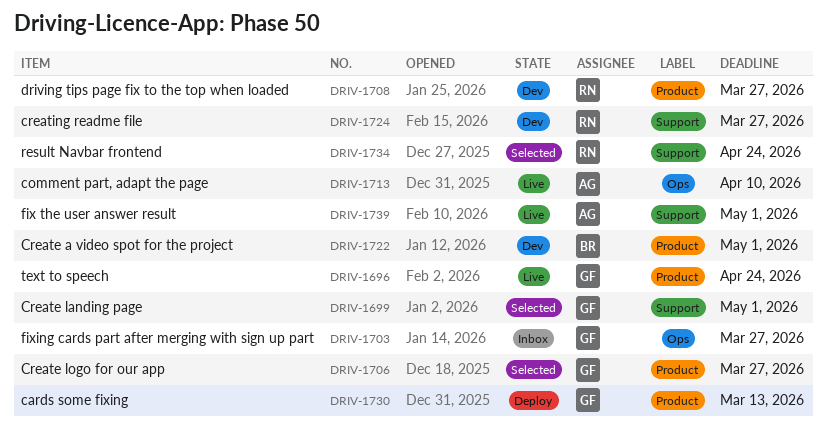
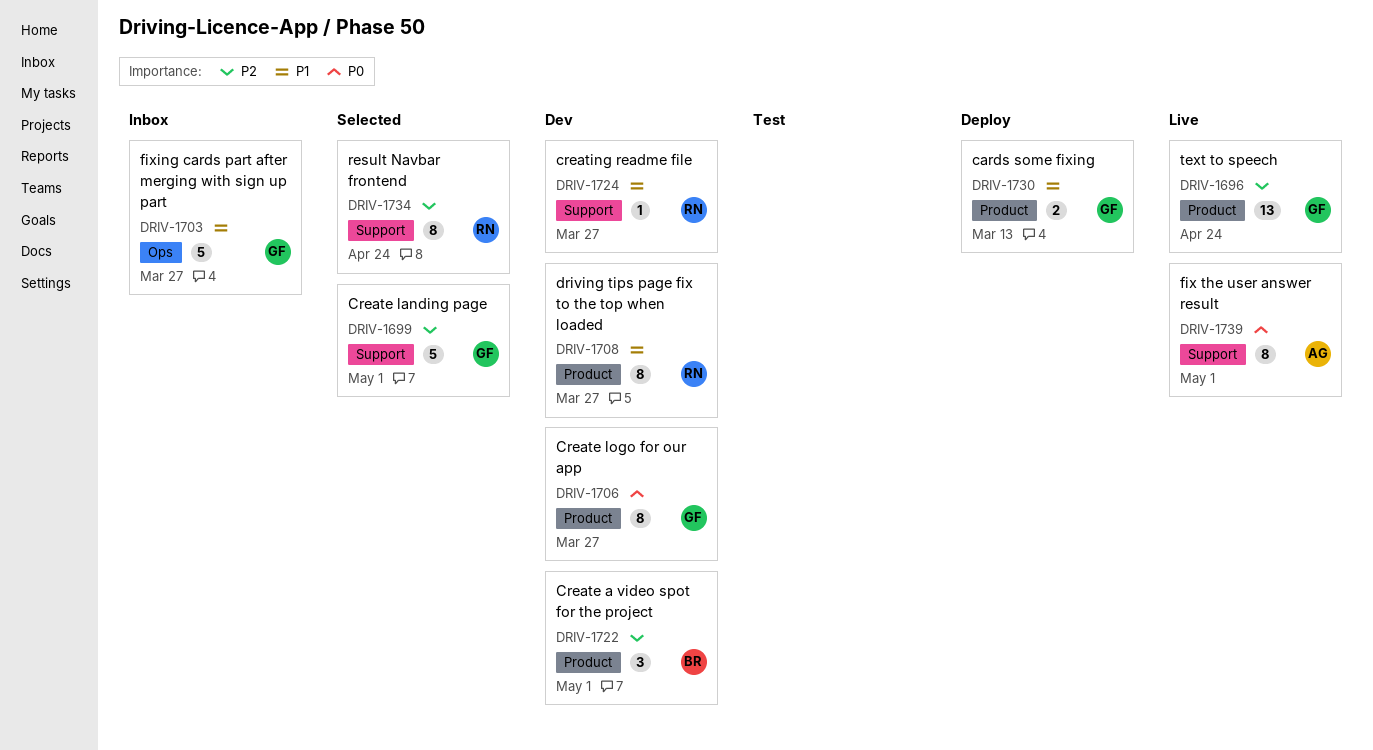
DRIV-1706, status: Selected -> Dev
DRIV-1713: present -> none

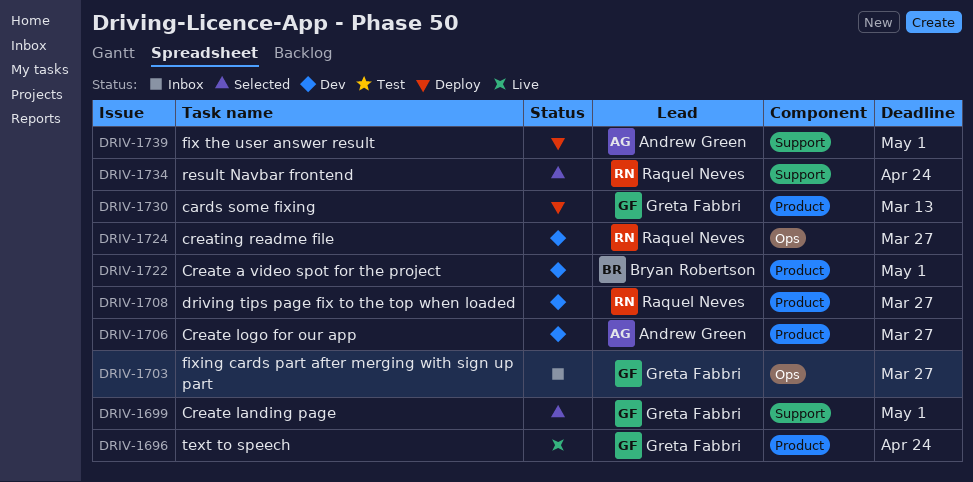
DRIV-1706, owner: Greta Fabbri -> Andrew Green
DRIV-1724, label: Support -> Ops
DRIV-1739, status: Live -> Deploy

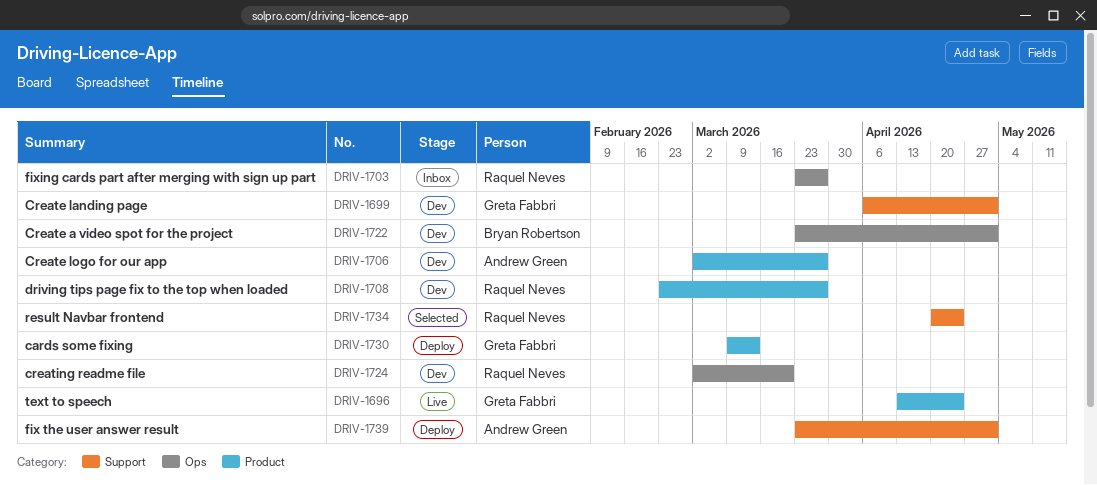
DRIV-1699, status: Selected -> Dev
DRIV-1703, owner: Greta Fabbri -> Raquel Neves
DRIV-1722, label: Product -> Ops
DRIV-1724, due: Mar 27 -> Mar 20

